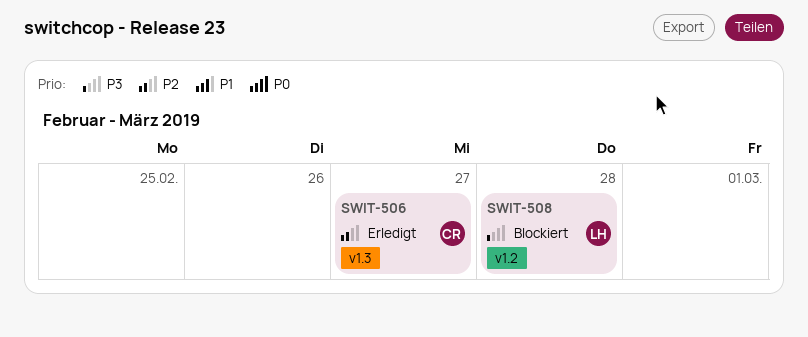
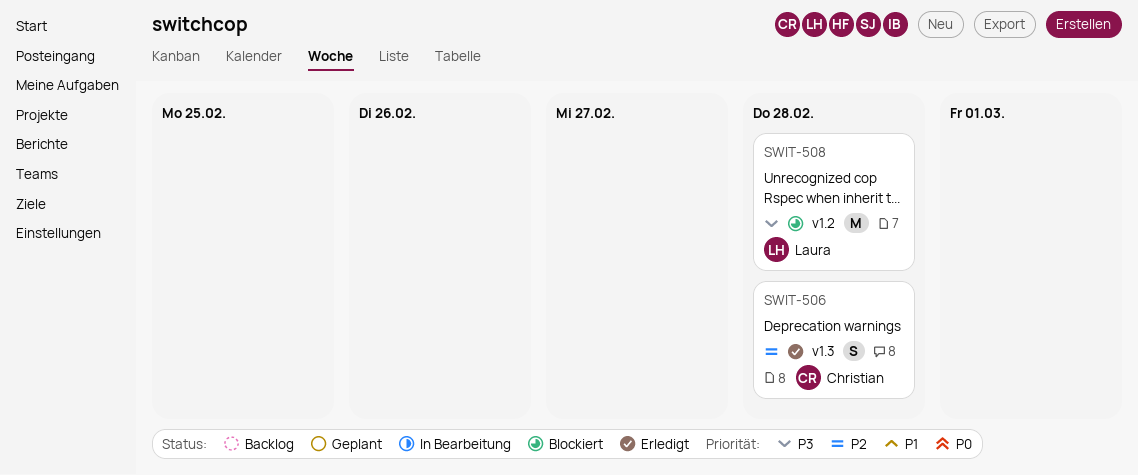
SWIT-506, due: Feb 27 -> Feb 28

